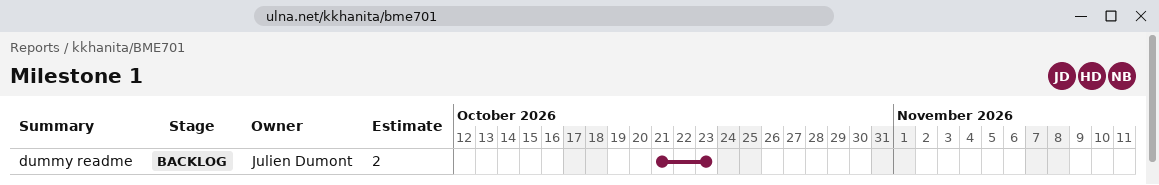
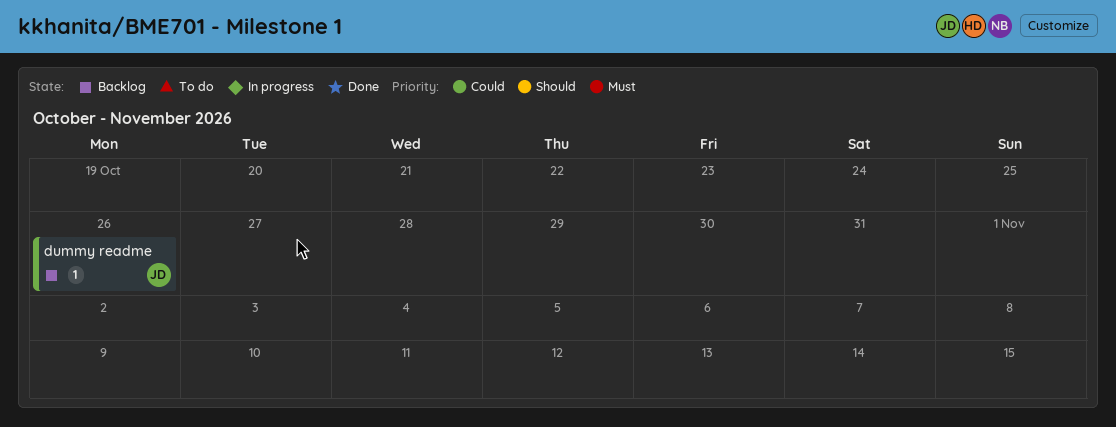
dummy readme, estimate: 2 -> 1
dummy readme, due: Oct 23 -> Oct 26

